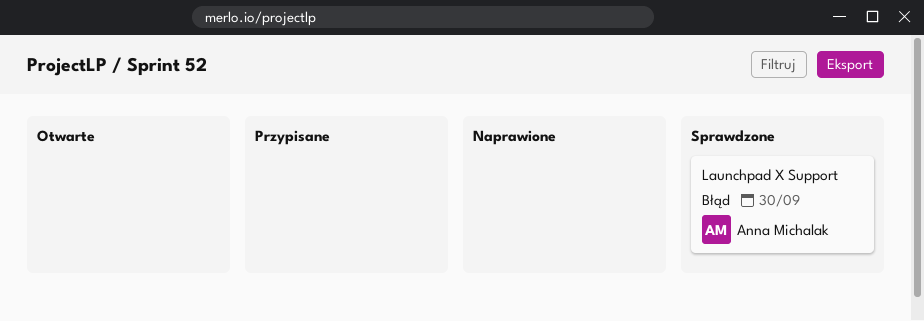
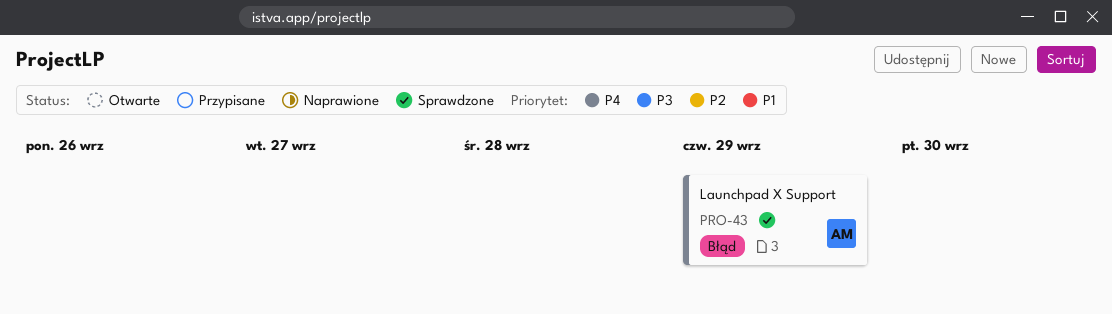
Launchpad X Support, due: Sep 30 -> Sep 29

